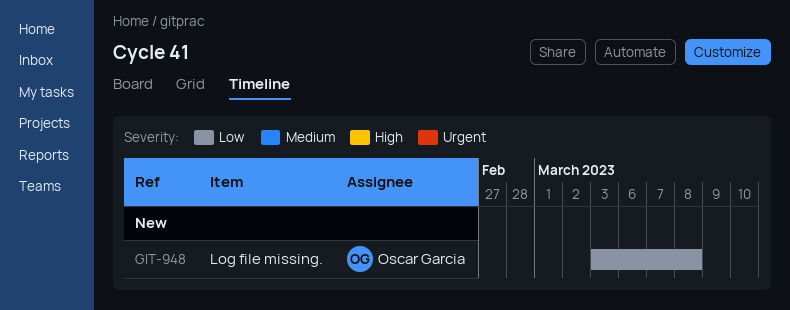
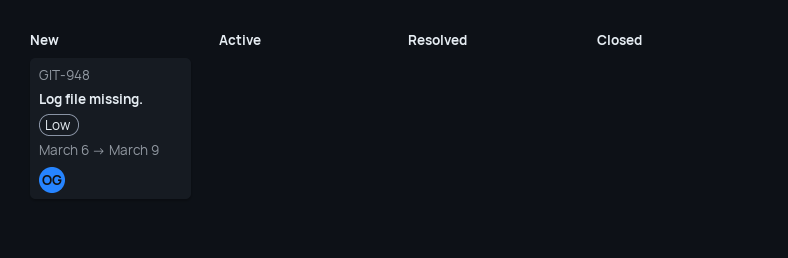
GIT-948, start: Mar 3 -> Mar 6
GIT-948, due: Mar 8 -> Mar 9

